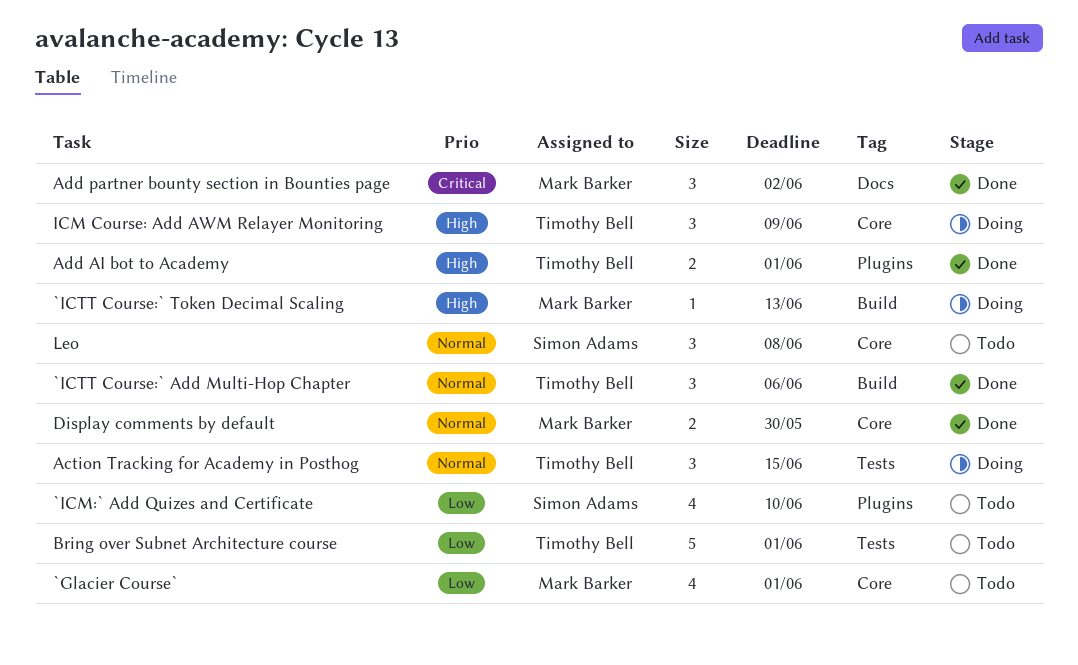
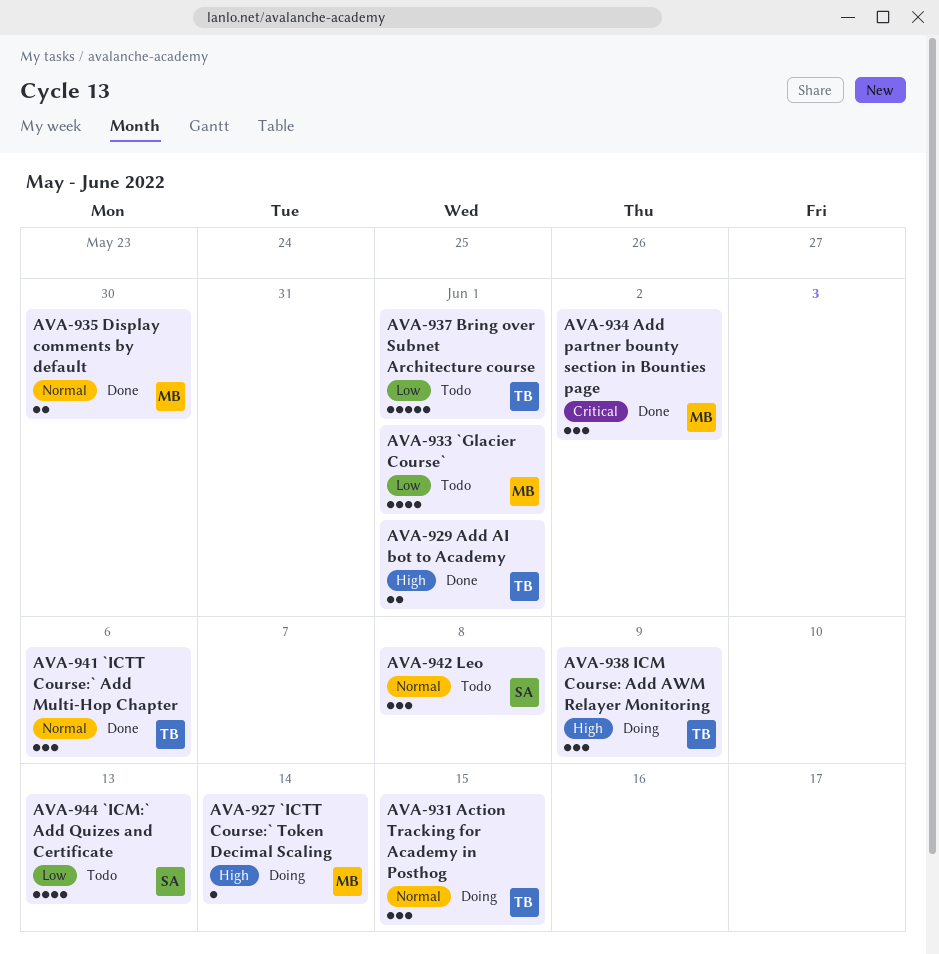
`ICM:` Add Quizes and Certificate, due: Jun 10 -> Jun 13
`ICTT Course:` Token Decimal Scaling, due: Jun 13 -> Jun 14

